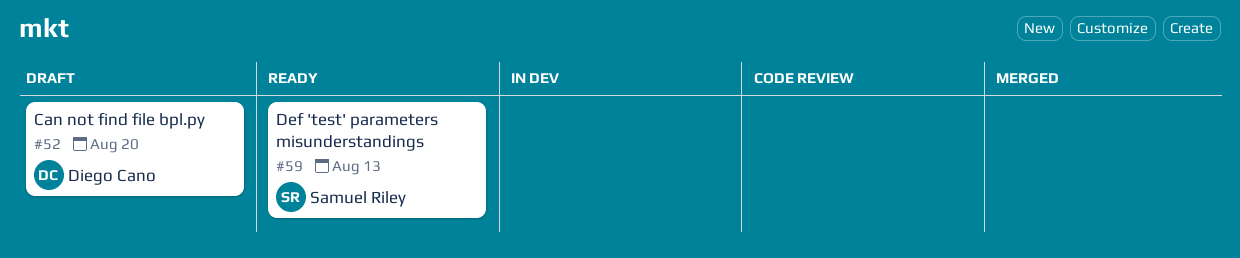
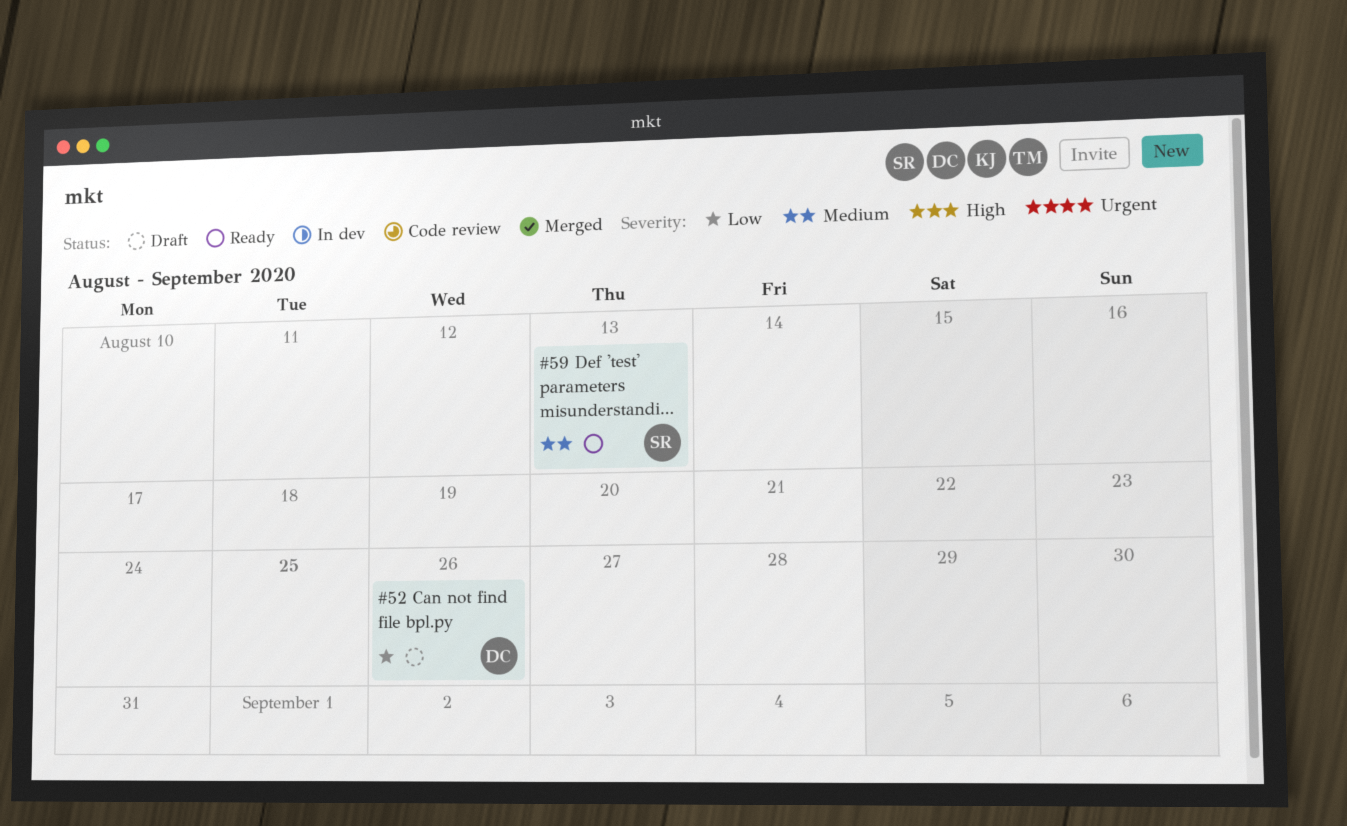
#52, due: Aug 20 -> Aug 26

